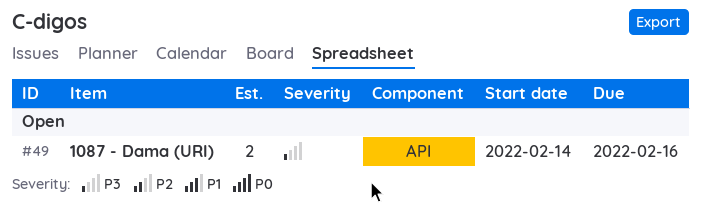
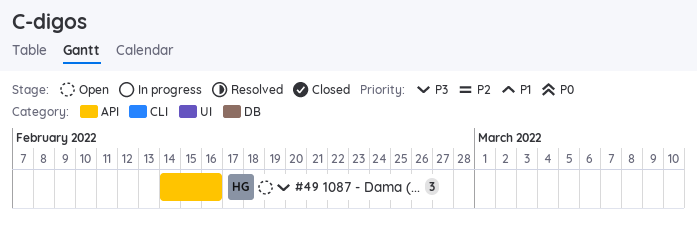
#49, estimate: 2 -> 3

